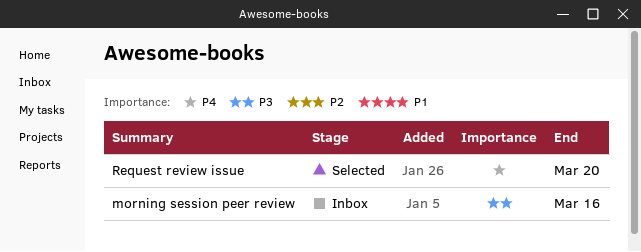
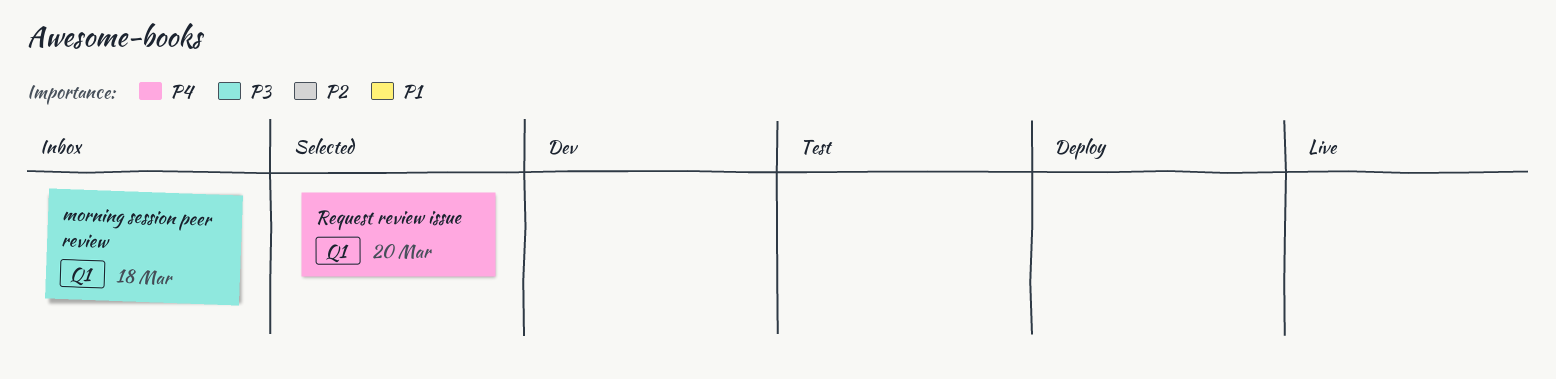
morning session peer review, due: Mar 16 -> Mar 18

